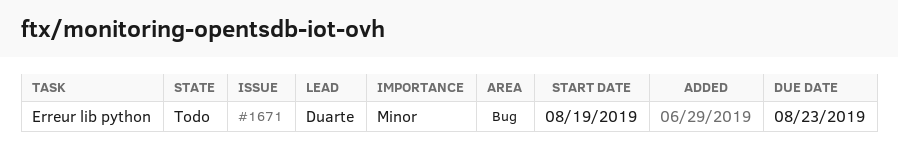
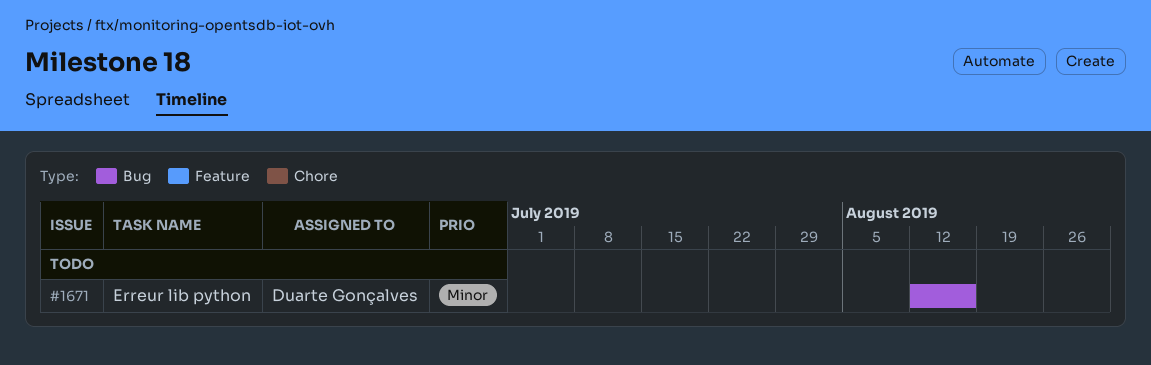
#1671, start: Aug 19 -> Aug 12
#1671, due: Aug 23 -> Aug 16

